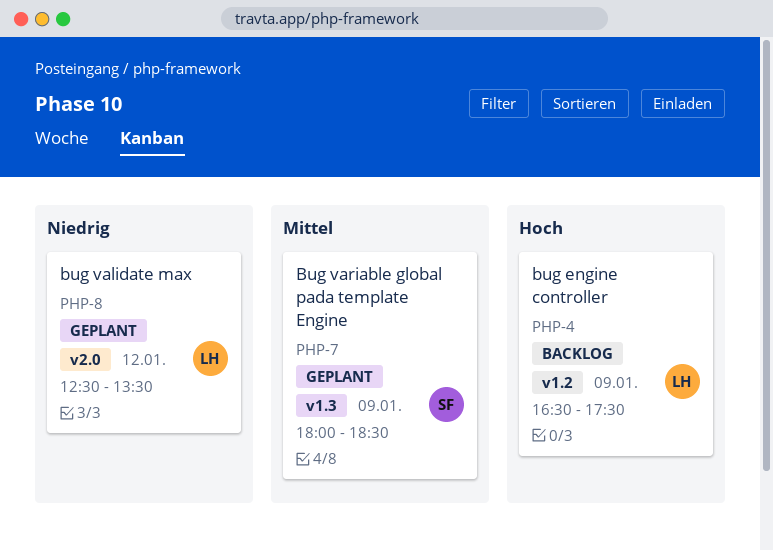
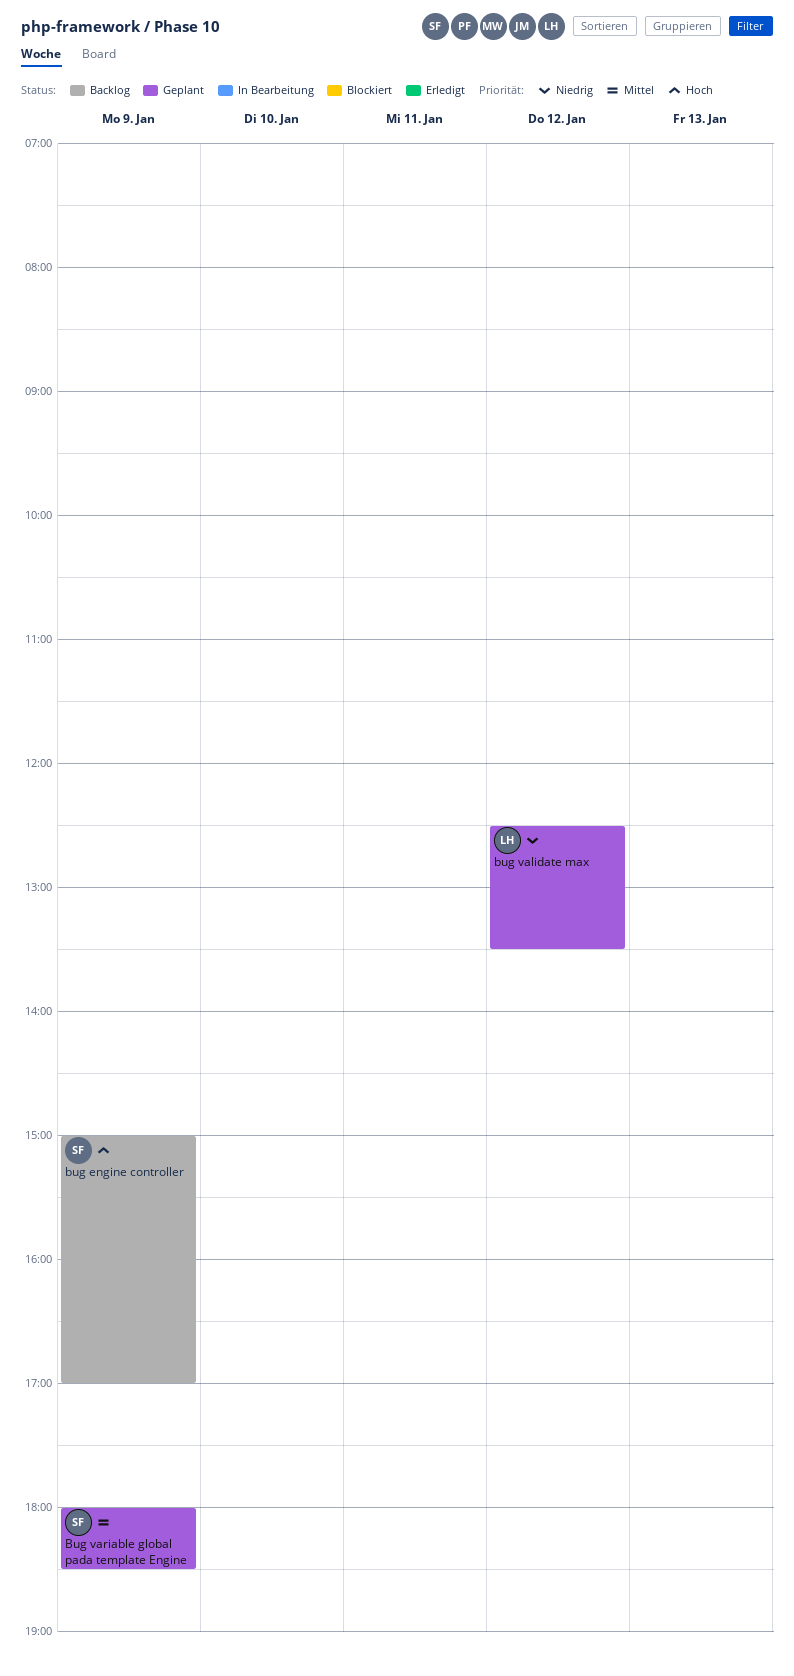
bug engine controller, owner: LH -> SF
bug engine controller, begins: 16:30 -> 15:00
bug engine controller, ends: 17:30 -> 17:00

